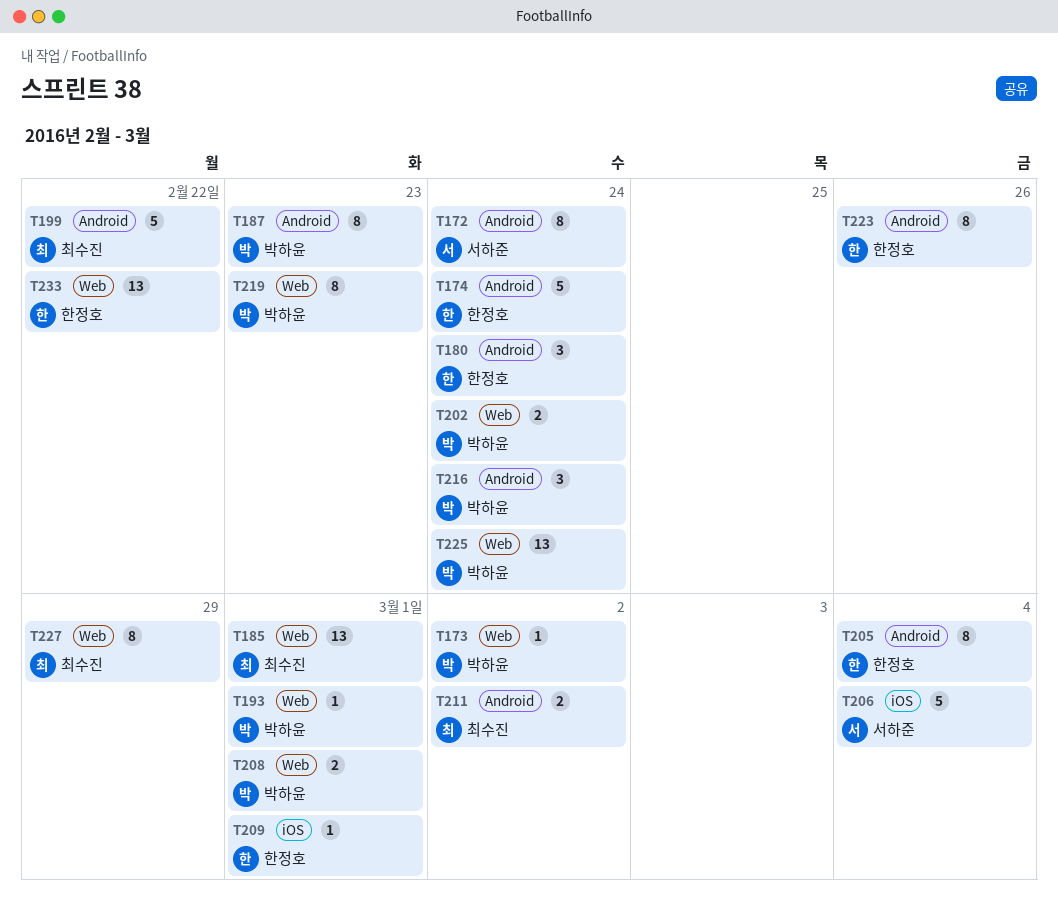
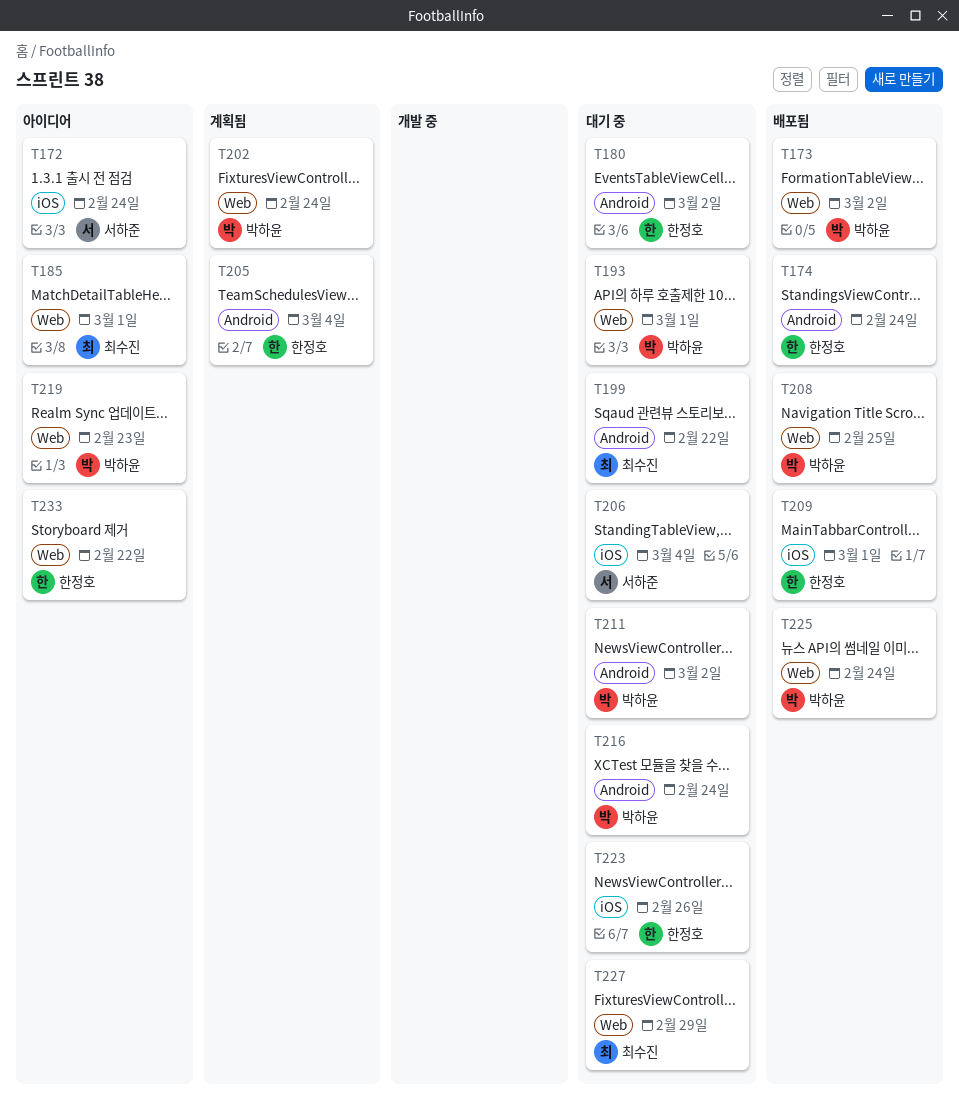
T172, label: Android -> iOS
T180, due: Feb 24 -> Mar 2
T187: present -> none
T208, due: Mar 1 -> Feb 25
T211, owner: 최수진 -> 박하윤
T223, label: Android -> iOS

